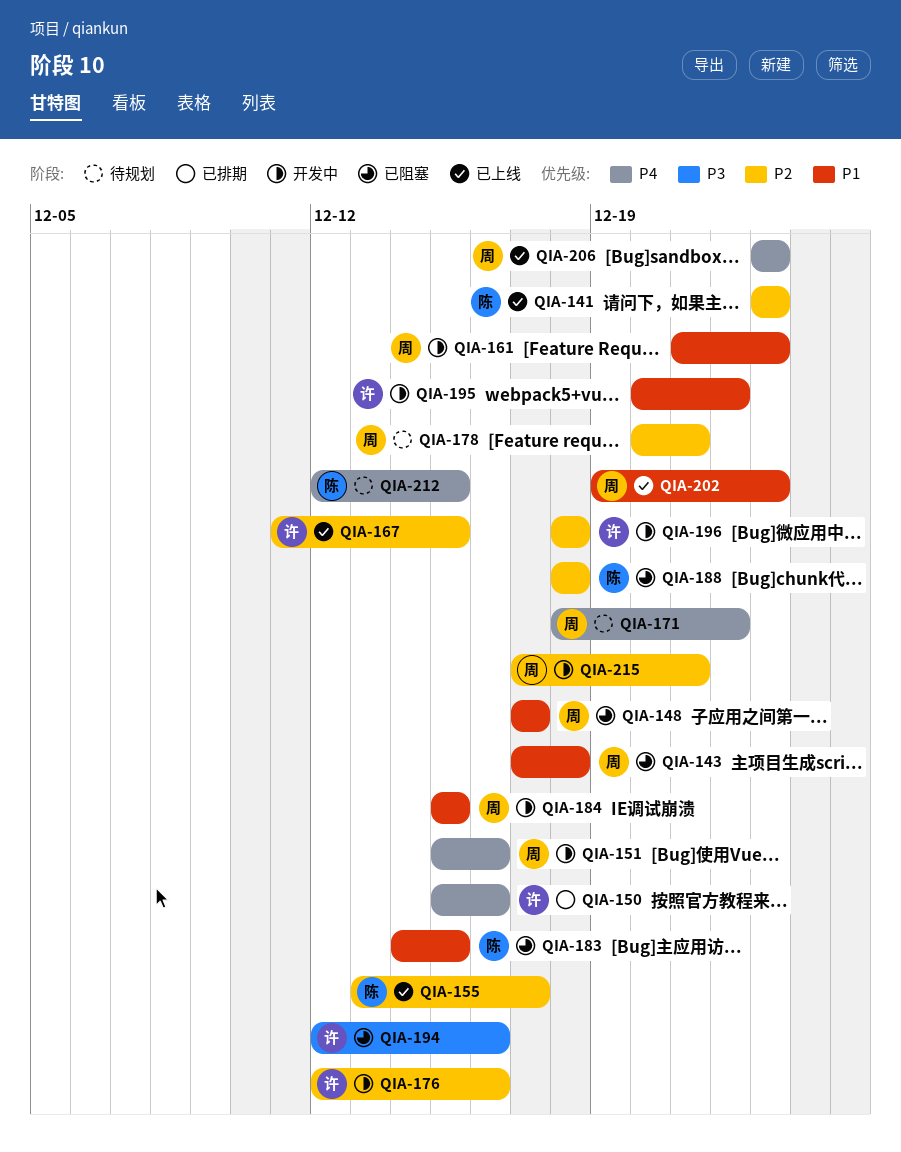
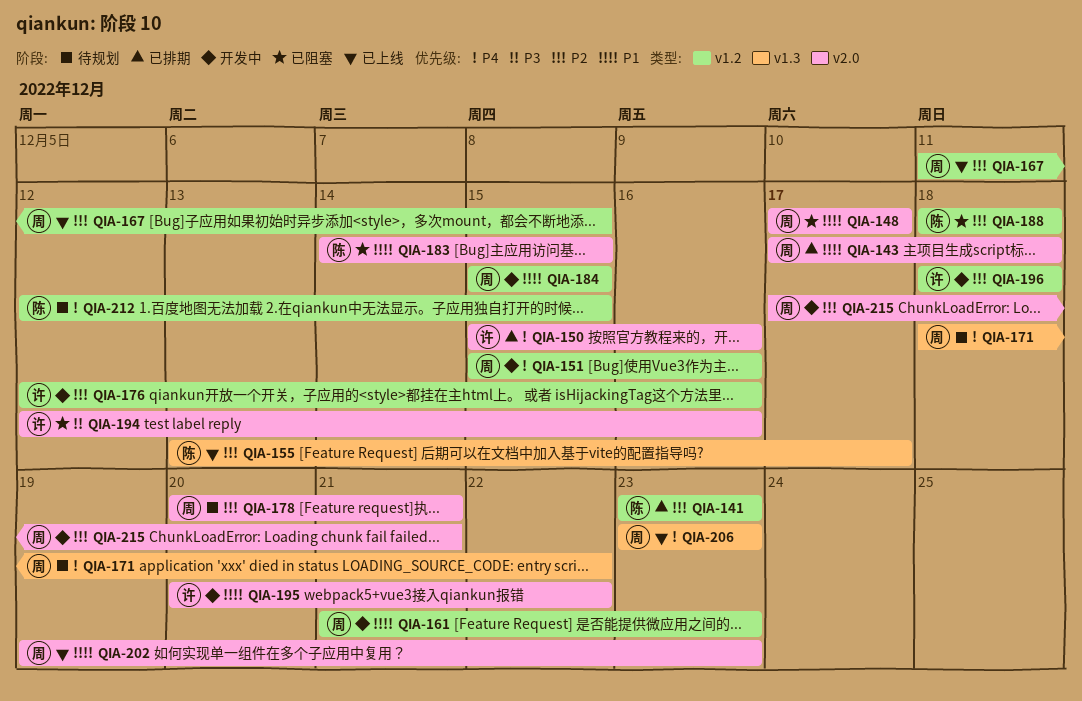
QIA-141, status: 已上线 -> 已排期
QIA-143, status: 已阻塞 -> 已排期
QIA-167, owner: 许 -> 周

